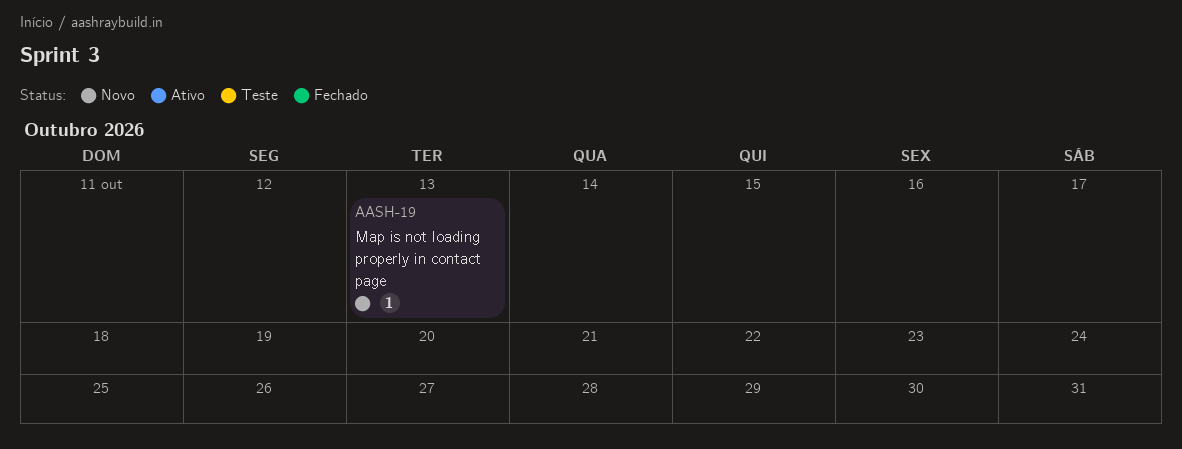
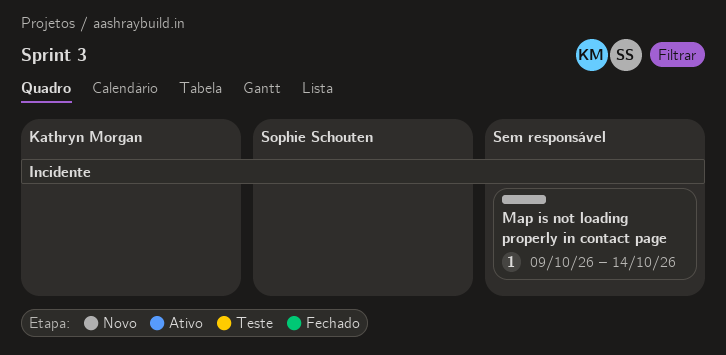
Map is not loading properly in contact page, due: Oct 13 -> Oct 14

